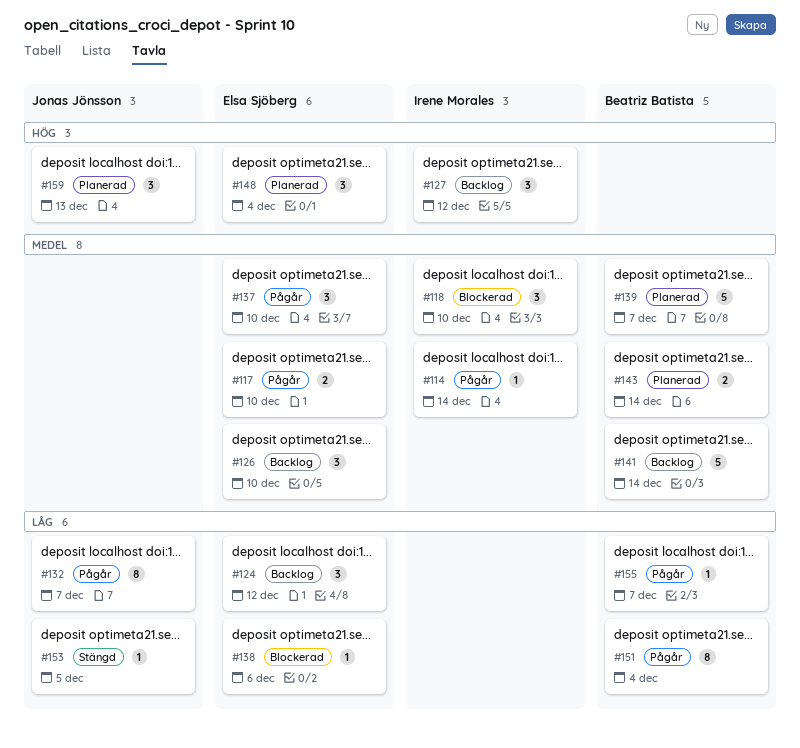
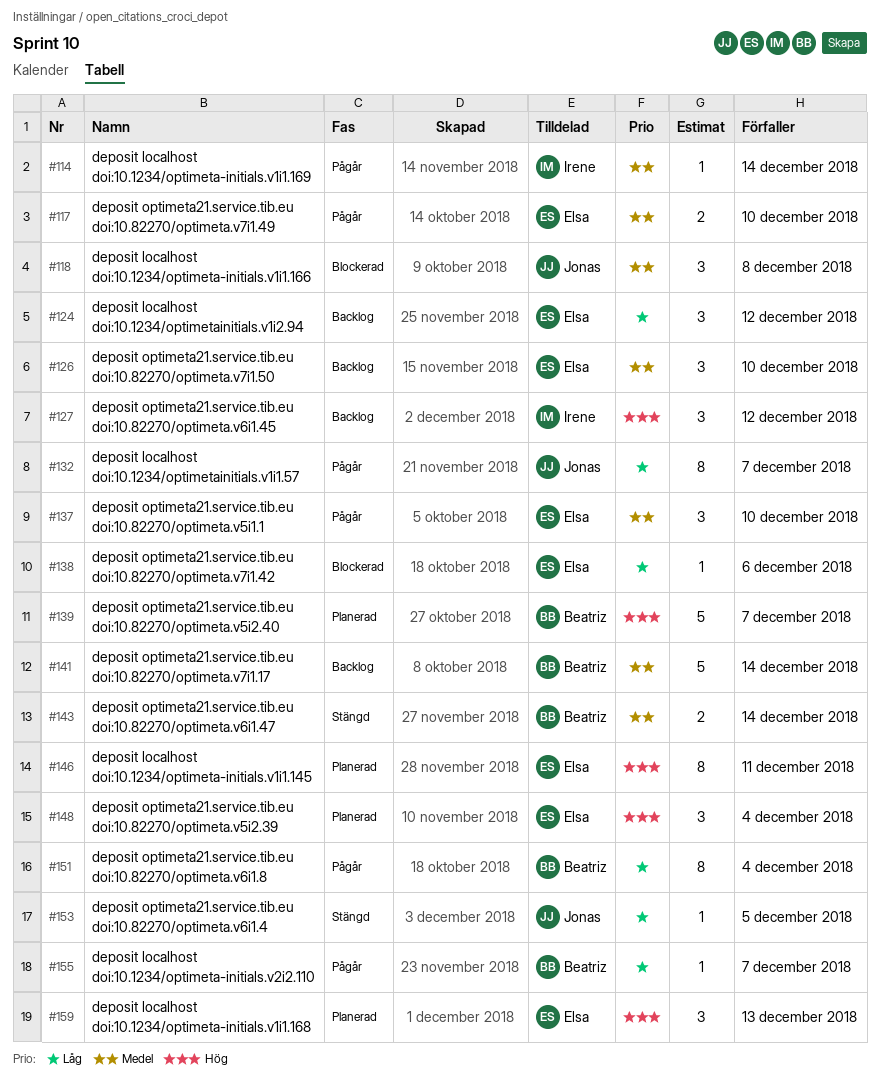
#118, owner: Irene Morales -> Jonas Jönsson
#118, due: Dec 10 -> Dec 8
#139, priority: Medel -> Hög
#143, status: Planerad -> Stängd
#146: none -> present
#159, owner: Jonas Jönsson -> Elsa Sjöberg

